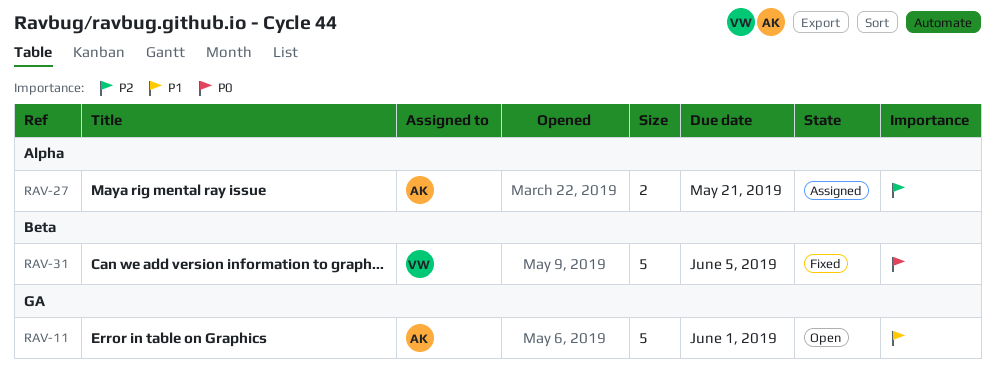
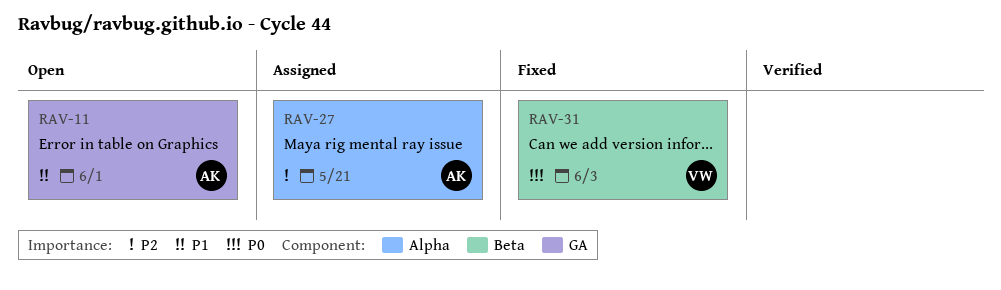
RAV-31, due: Jun 5 -> Jun 3

